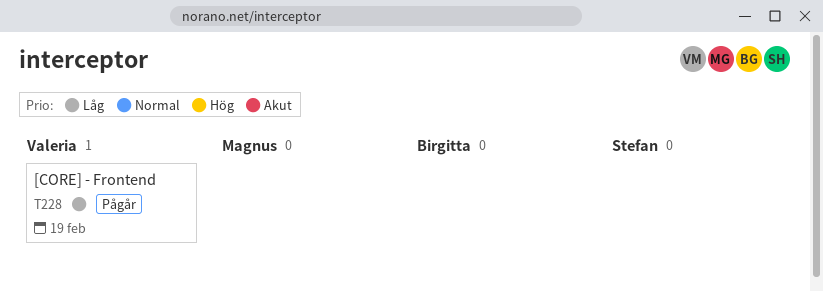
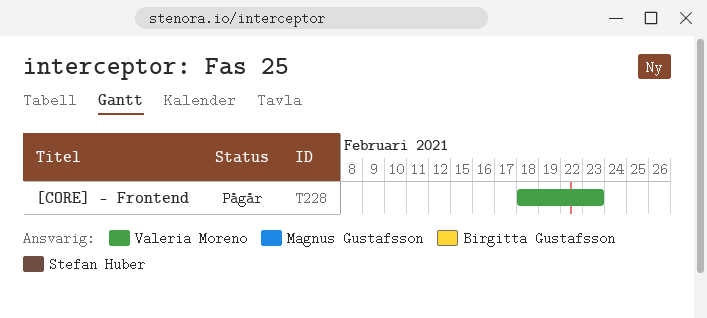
T228, due: Feb 19 -> Feb 23

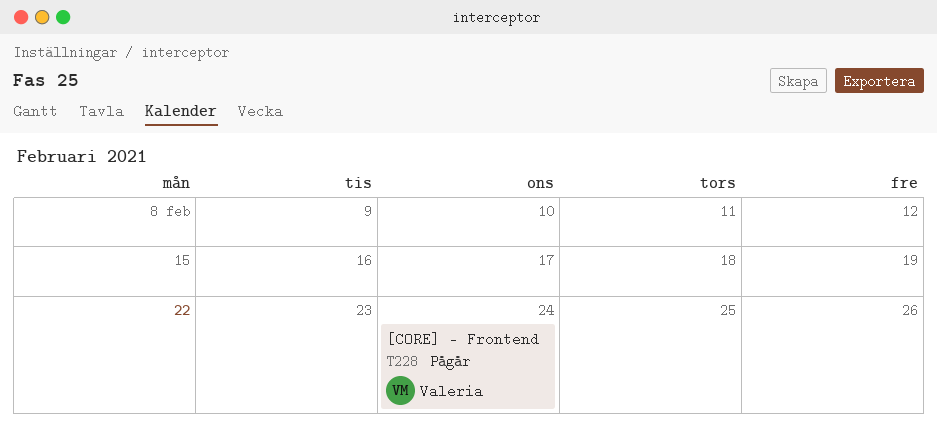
T228, due: Feb 23 -> Feb 24

